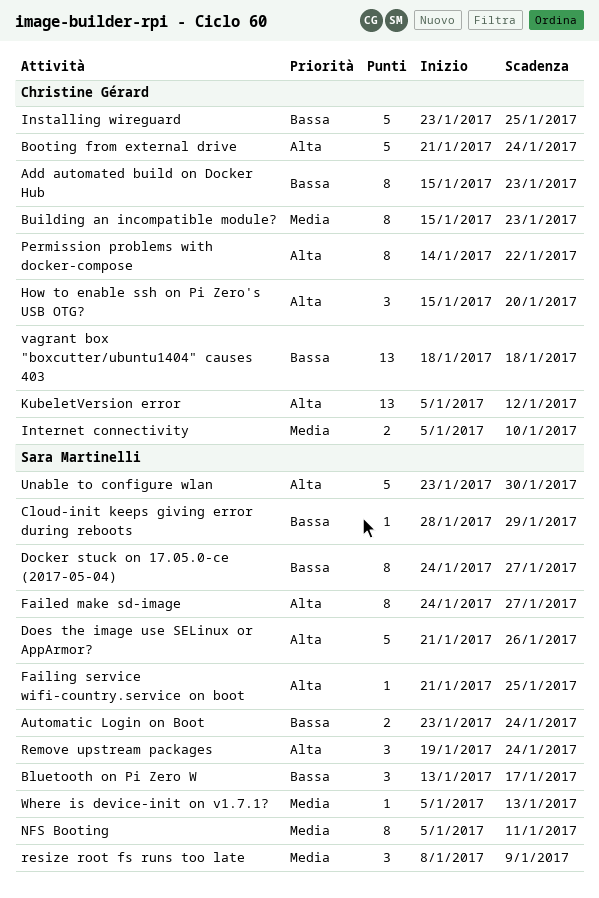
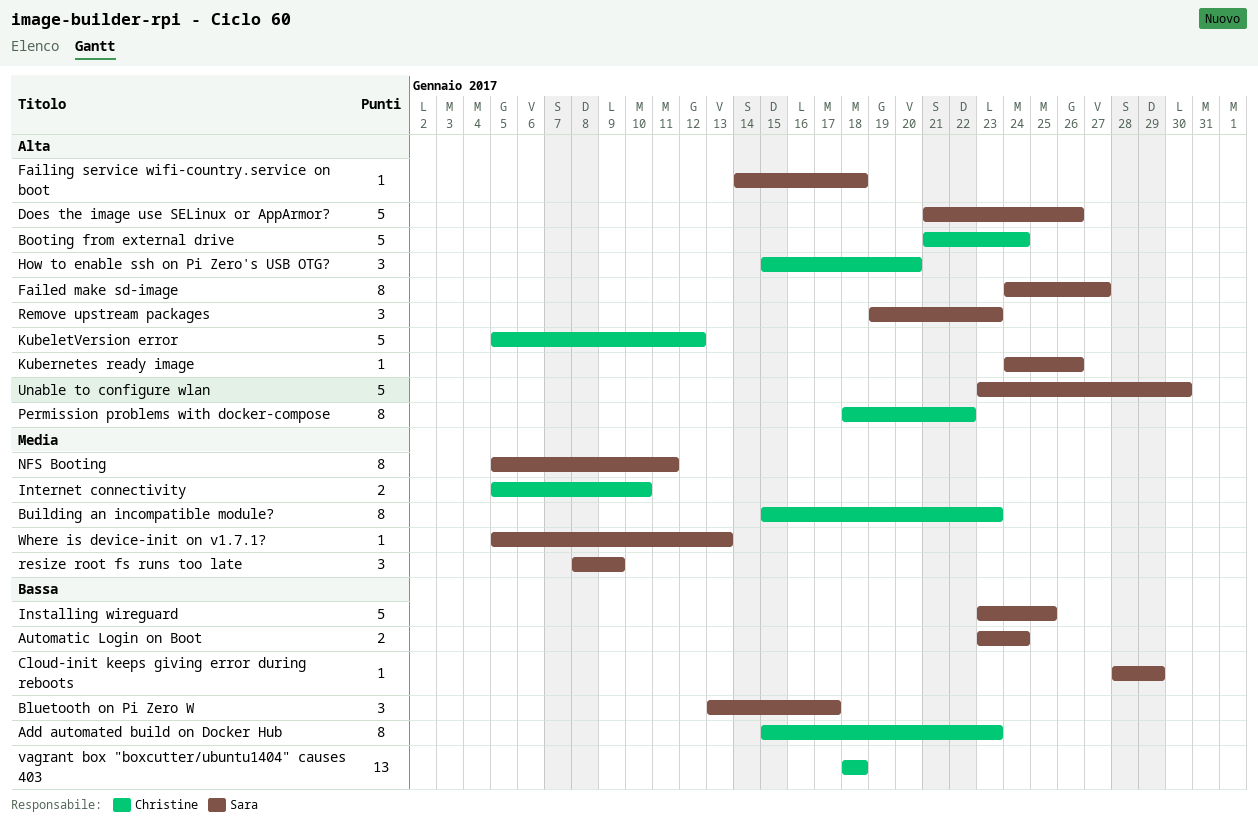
Docker stuck on 17.05.0-ce (2017-05-04): present -> none
Failing service wifi-country.service on boot, start: Jan 21 -> Jan 14
Failing service wifi-country.service on boot, due: Jan 25 -> Jan 18
Installing wireguard, owner: Christine Gérard -> Sara Martinelli
KubeletVersion error, estimate: 13 -> 5
Kubernetes ready image: none -> present
Permission problems with docker-compose, start: Jan 14 -> Jan 18
Remove upstream packages, due: Jan 24 -> Jan 23

